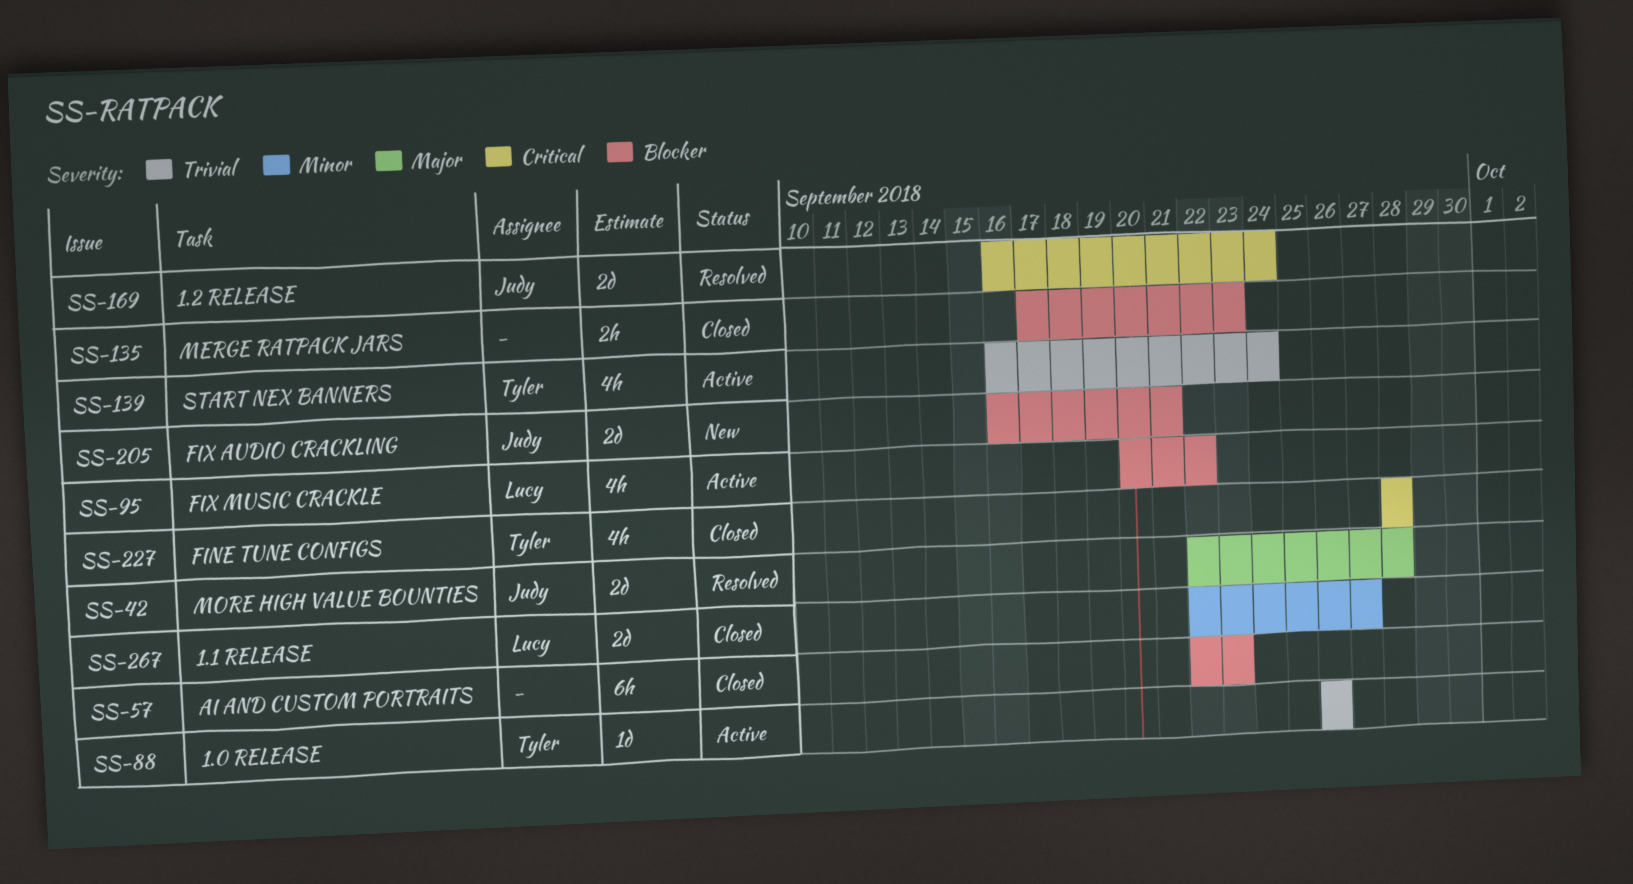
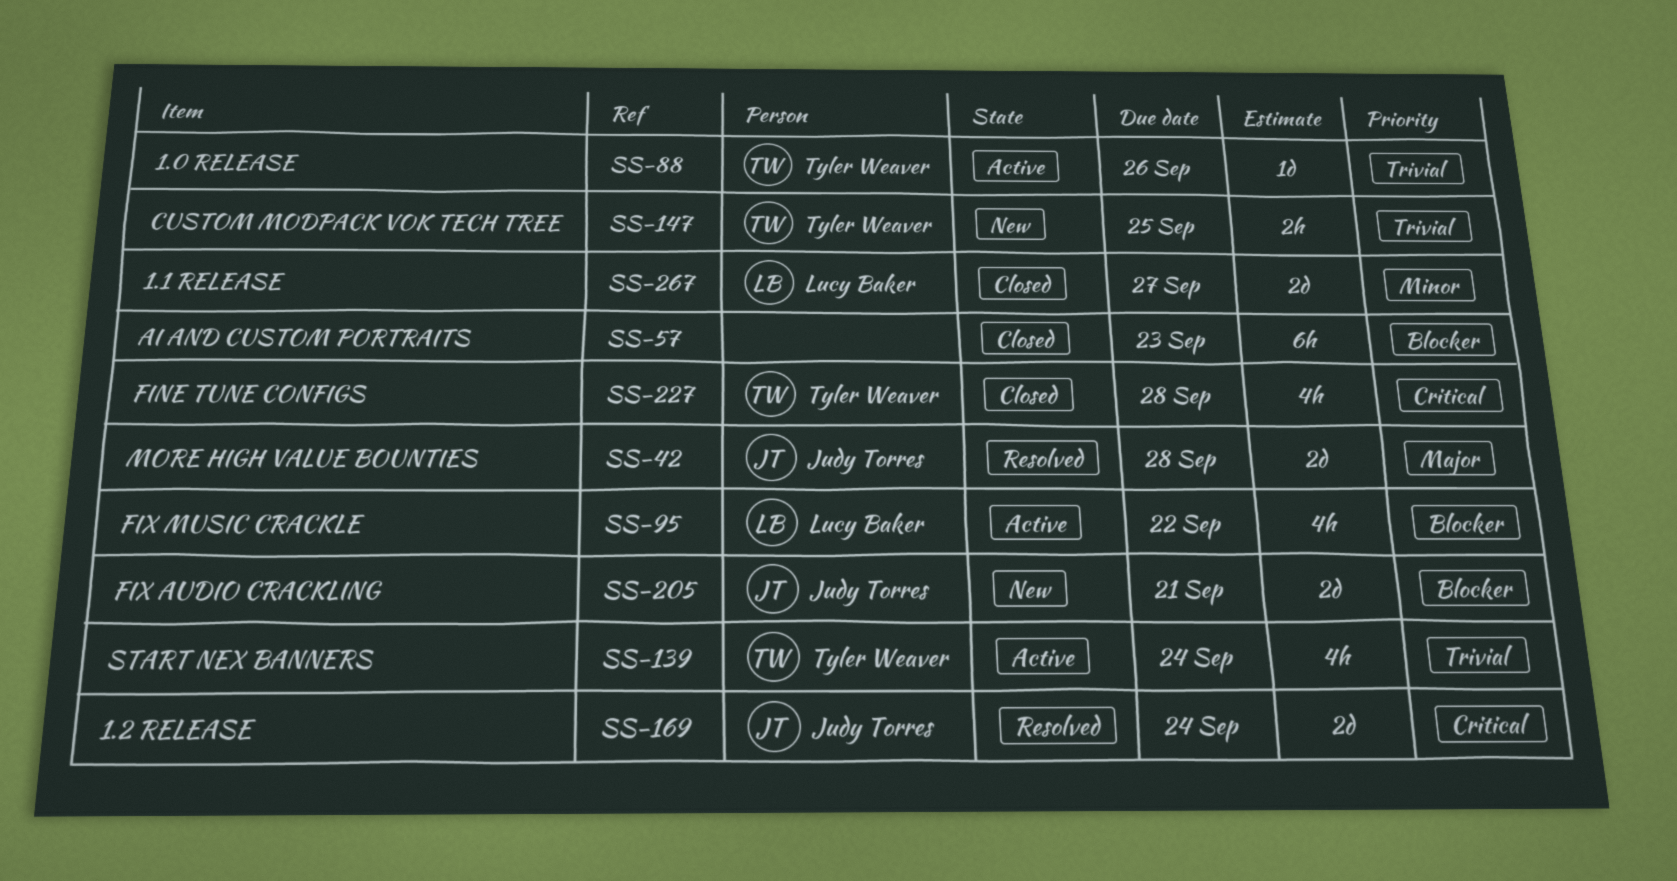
SS-135: present -> none
SS-147: none -> present

